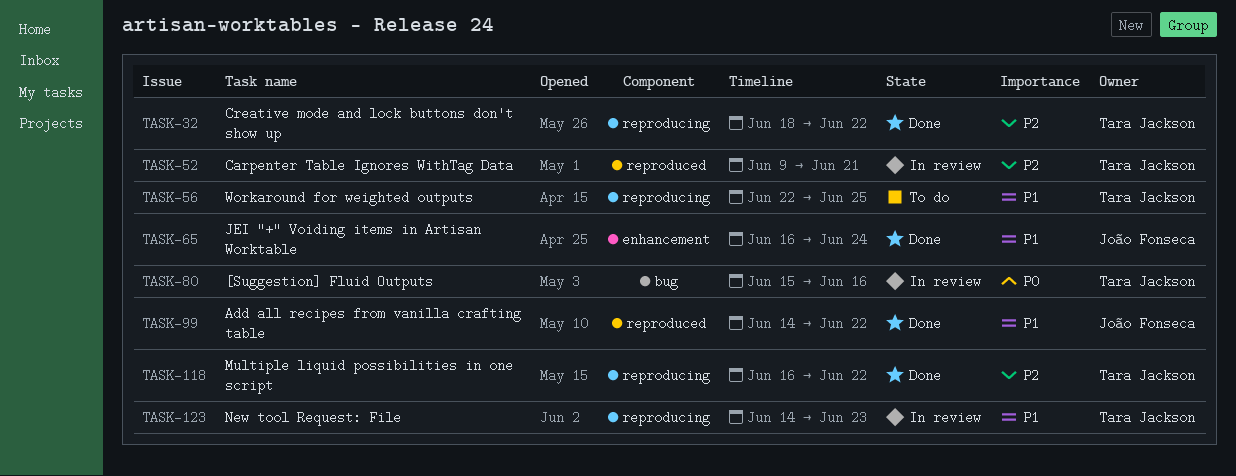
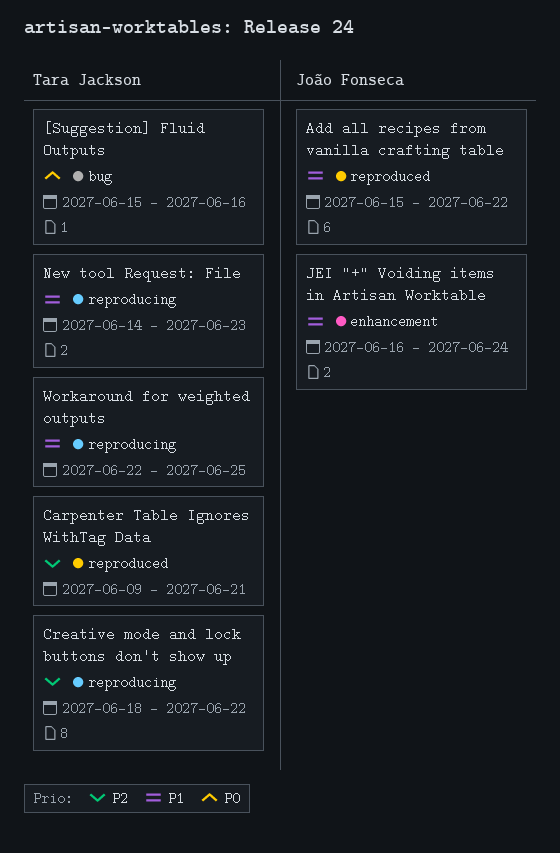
Add all recipes from vanilla crafting table, start: Jun 14 -> Jun 15
Multiple liquid possibilities in one script: present -> none

